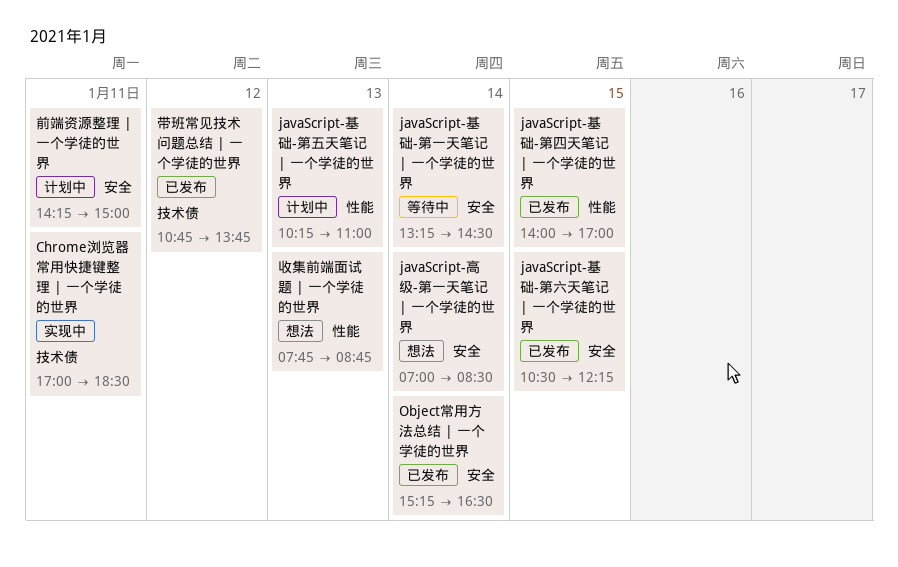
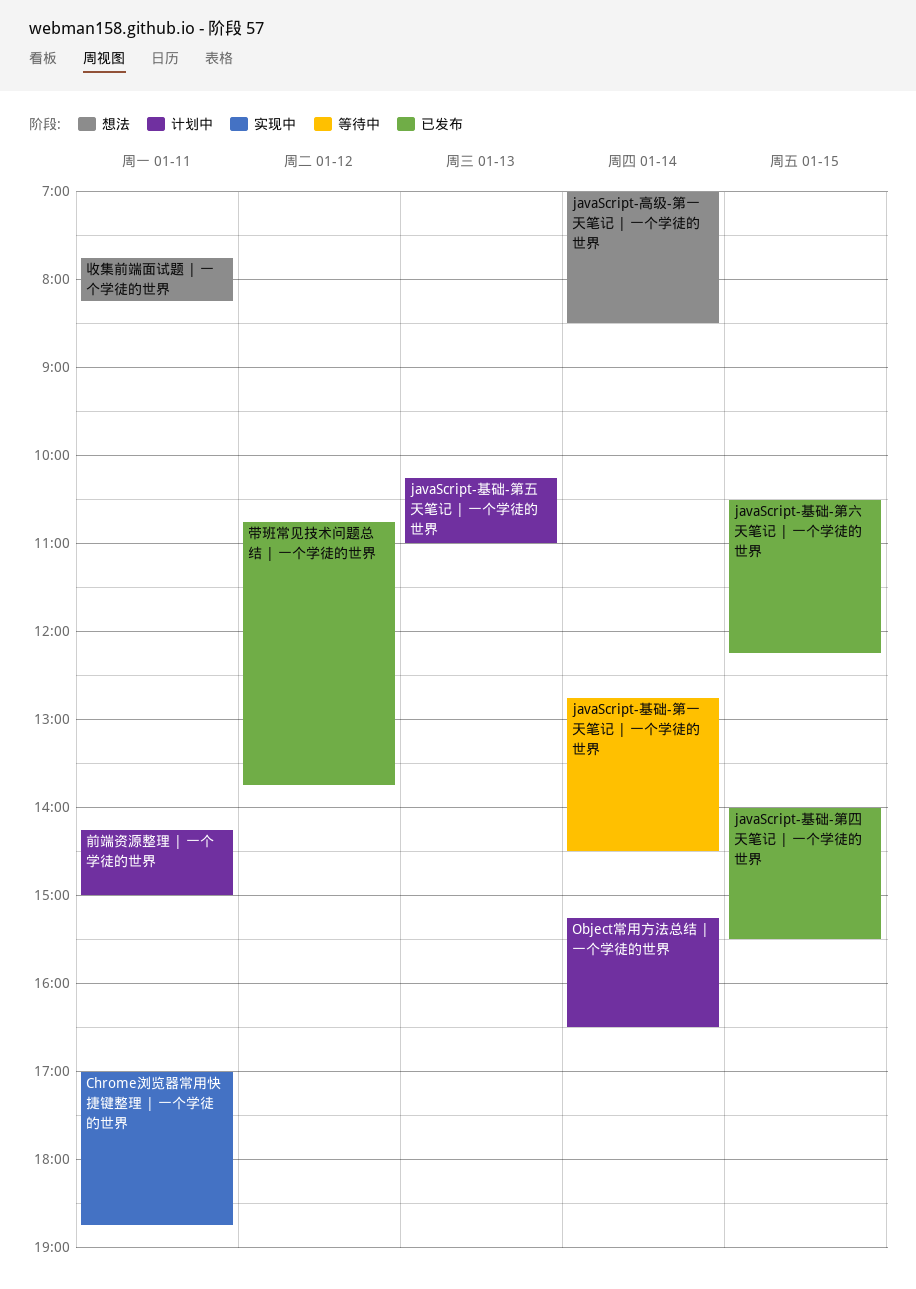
Chrome浏览器常用快捷键整理 | 一个学徒的世界, ends: 18:30 -> 18:45
javaScript-基础-第一天笔记 | 一个学徒的世界, begins: 13:15 -> 12:45
javaScript-基础-第四天笔记 | 一个学徒的世界, ends: 17:00 -> 15:30
Object常用方法总结 | 一个学徒的世界, status: 已发布 -> 计划中
收集前端面试题 | 一个学徒的世界, day: Jan 13 -> Jan 11
收集前端面试题 | 一个学徒的世界, ends: 08:45 -> 08:15

